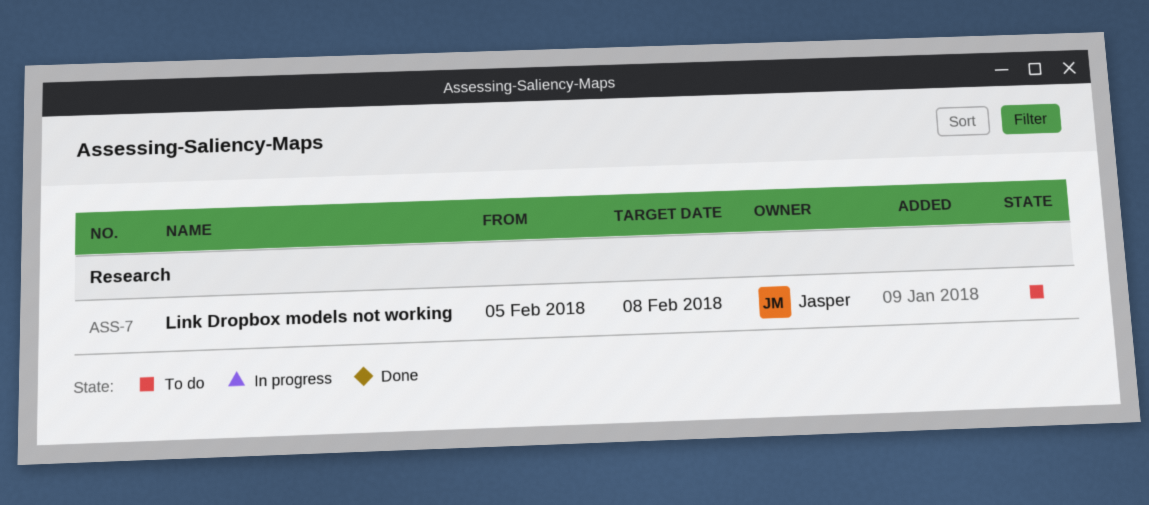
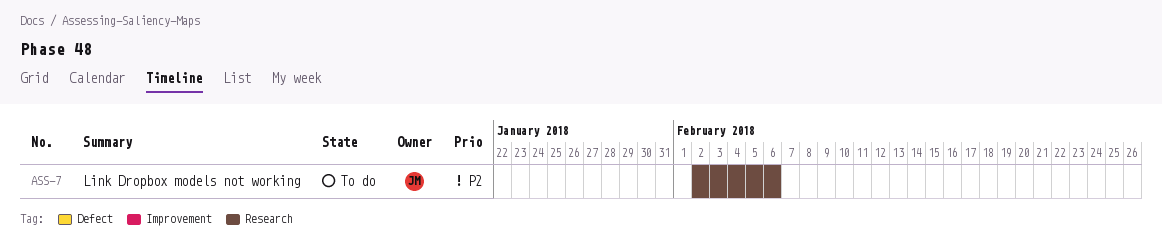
ASS-7, start: Feb 5 -> Feb 2
ASS-7, due: Feb 8 -> Feb 6

